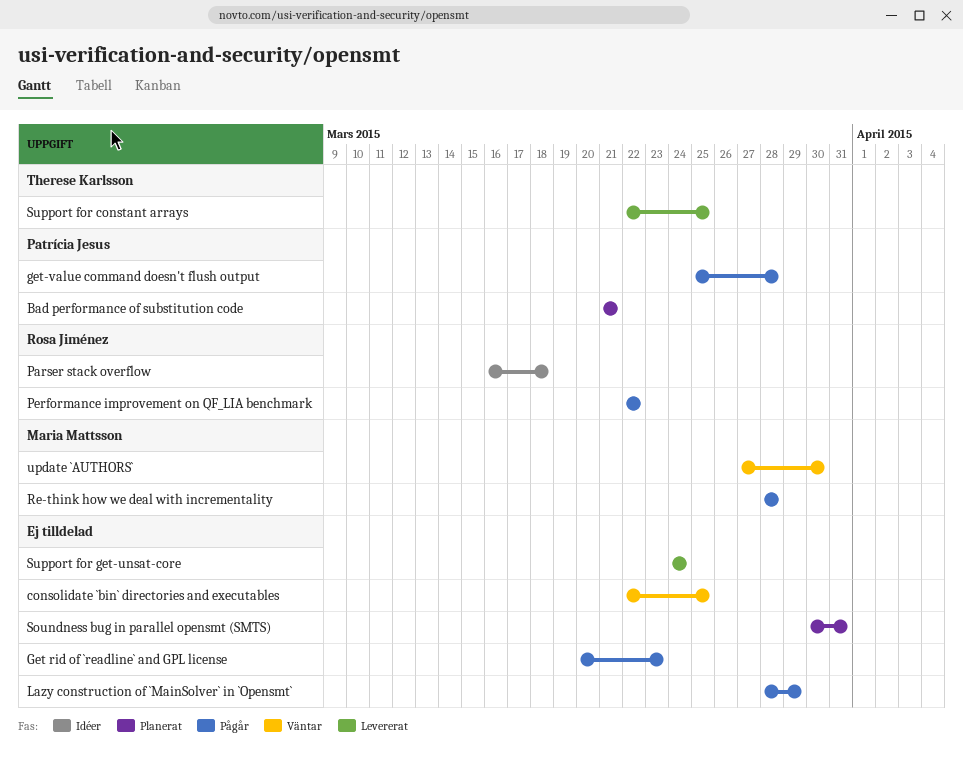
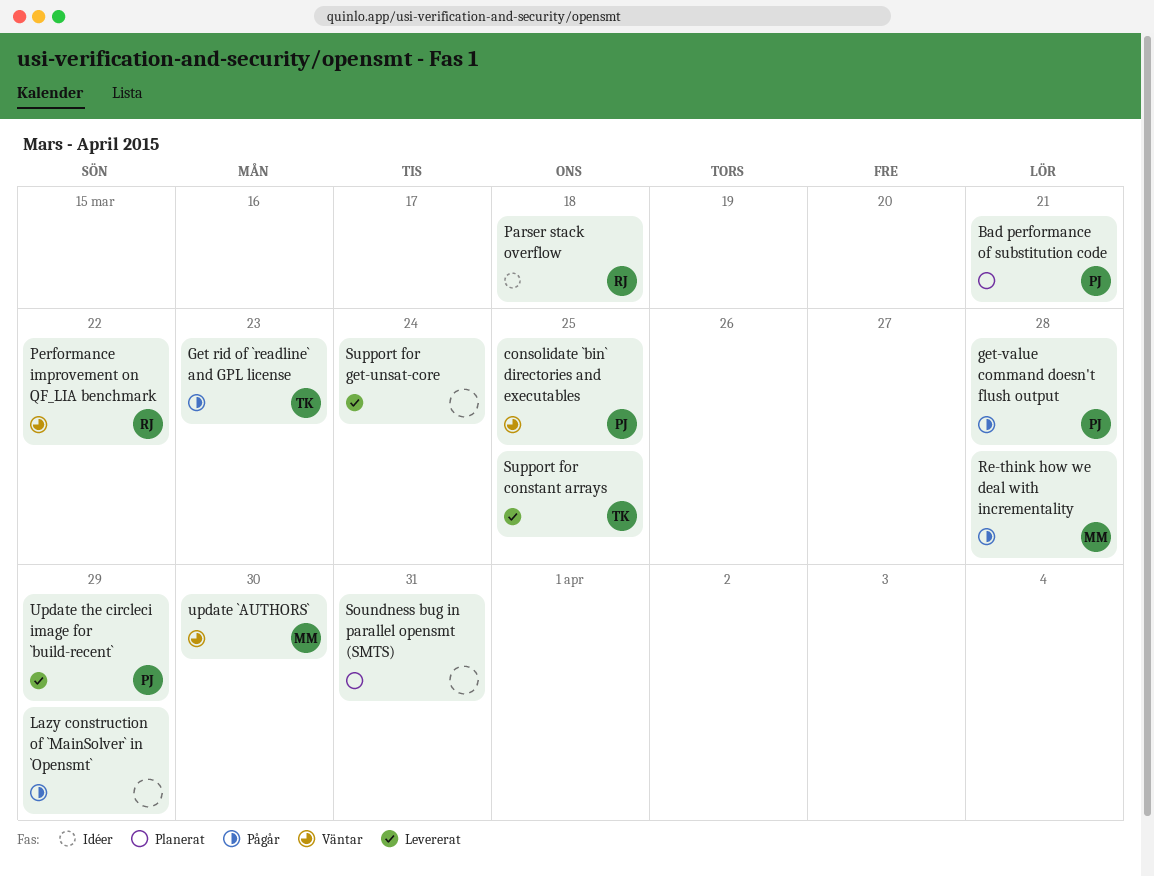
consolidate `bin` directories and executables, owner: none -> Patrícia Jesus
Get rid of `readline` and GPL license, owner: none -> Therese Karlsson
Performance improvement on QF_LIA benchmark, status: Pågår -> Väntar
Update the circleci image for `build-recent`: none -> present

